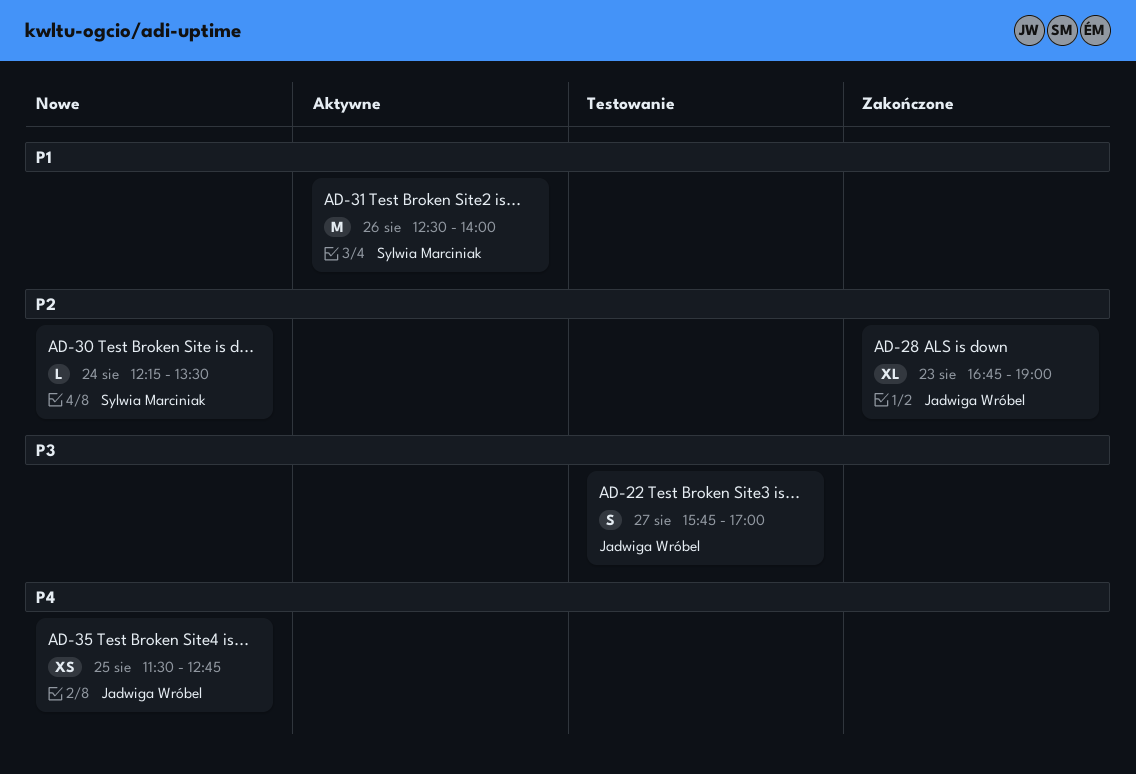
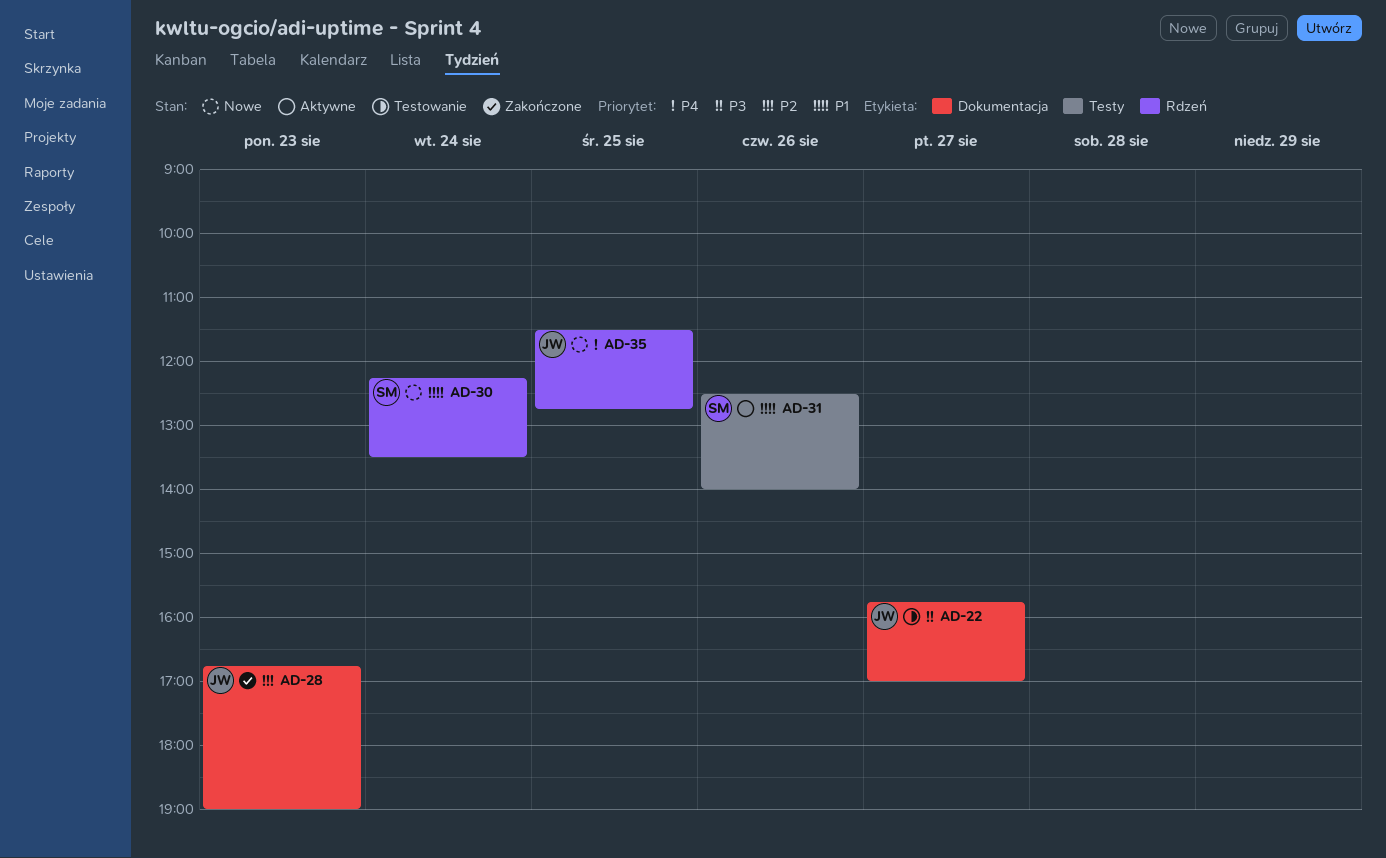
AD-30, priority: P2 -> P1

